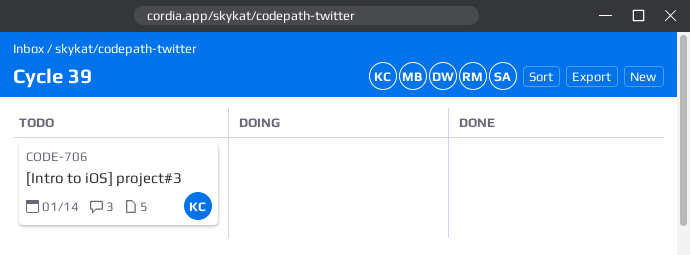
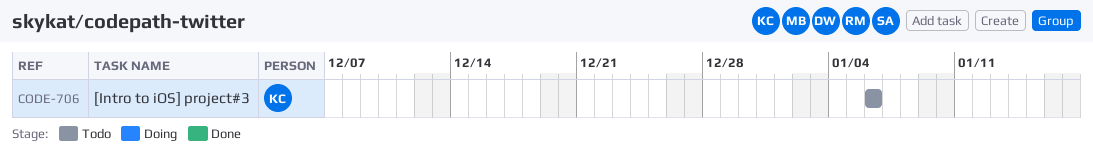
CODE-706, due: Jan 14 -> Jan 6

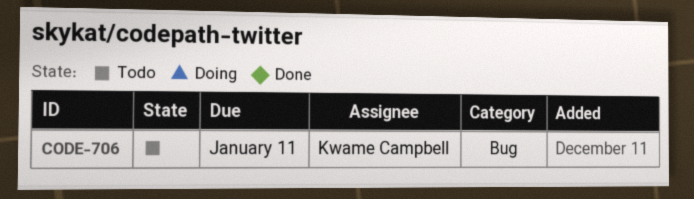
CODE-706, due: Jan 6 -> Jan 11

